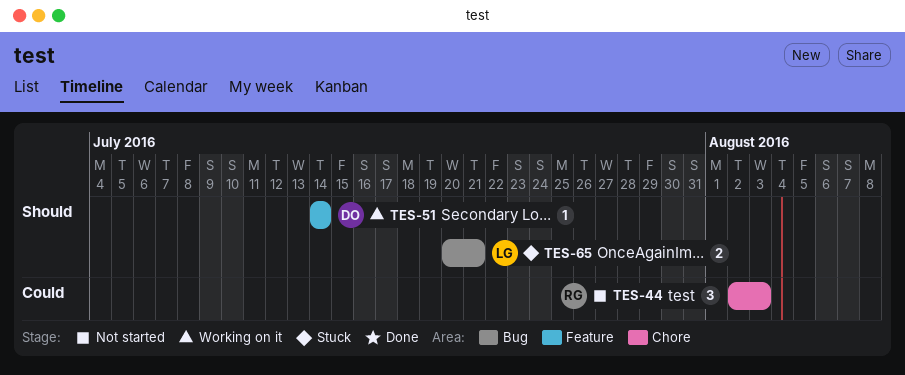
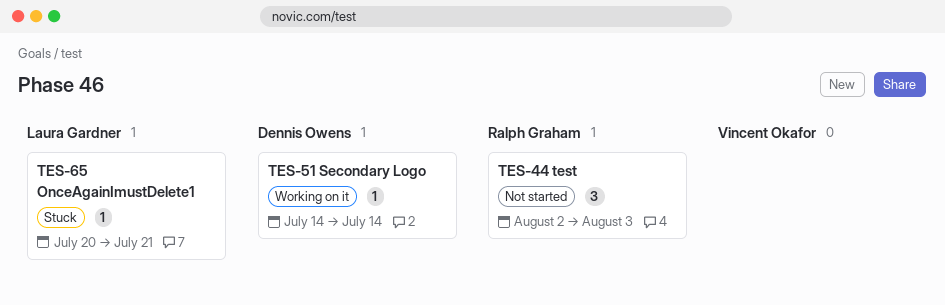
TES-65, estimate: 2 -> 1

